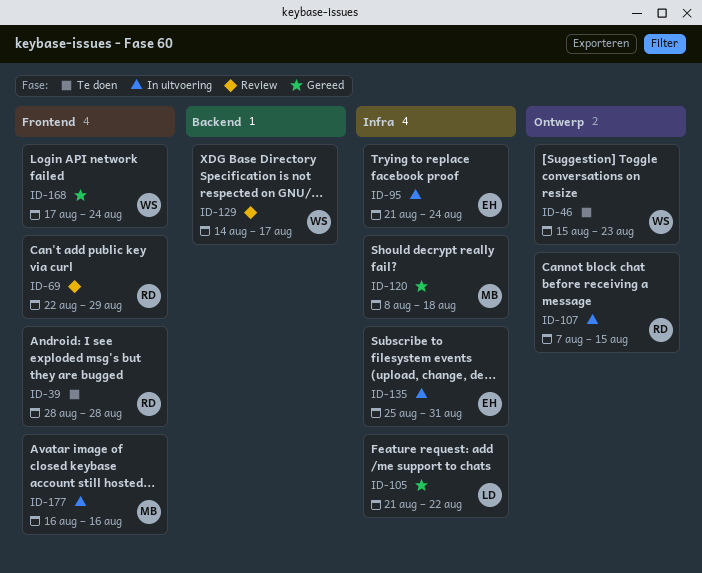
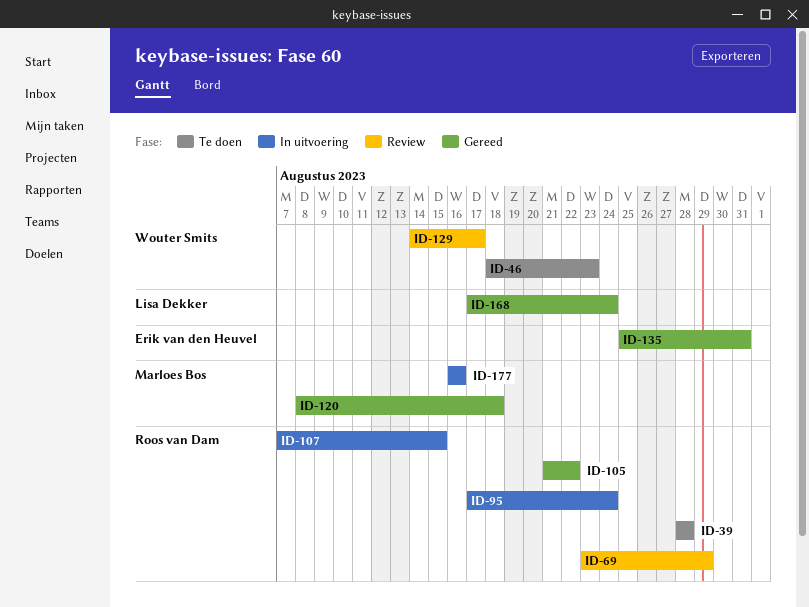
ID-46, start: Aug 15 -> Aug 18
ID-69, start: Aug 22 -> Aug 23
ID-95, owner: Erik van den Heuvel -> Roos van Dam
ID-95, start: Aug 21 -> Aug 17
ID-105, owner: Lisa Dekker -> Roos van Dam
ID-135, status: In uitvoering -> Gereed
ID-168, owner: Wouter Smits -> Lisa Dekker

